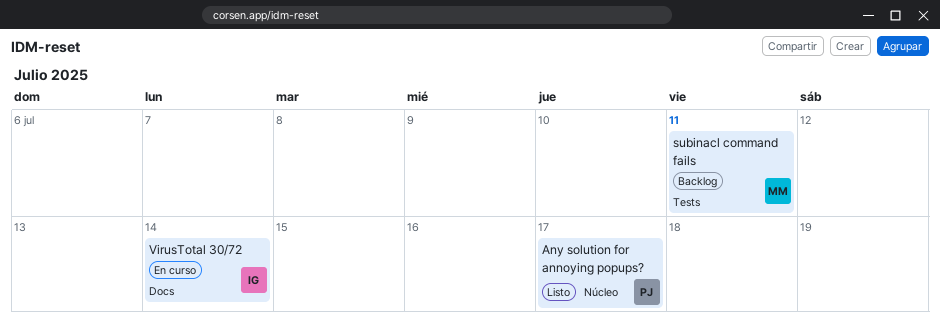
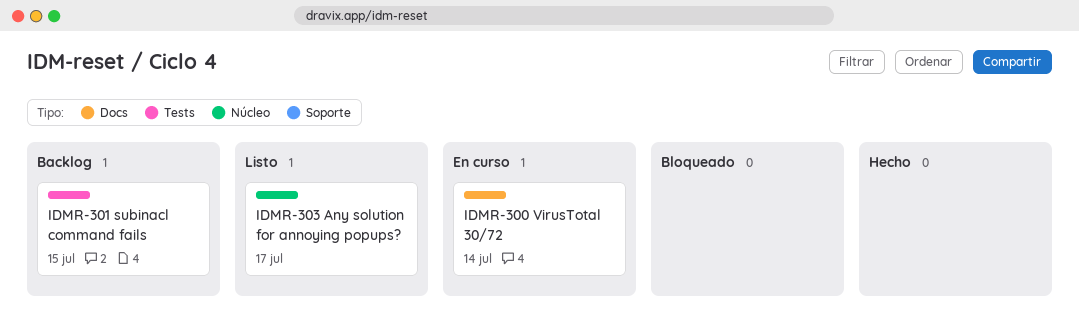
subinacl command fails, due: Jul 11 -> Jul 15

